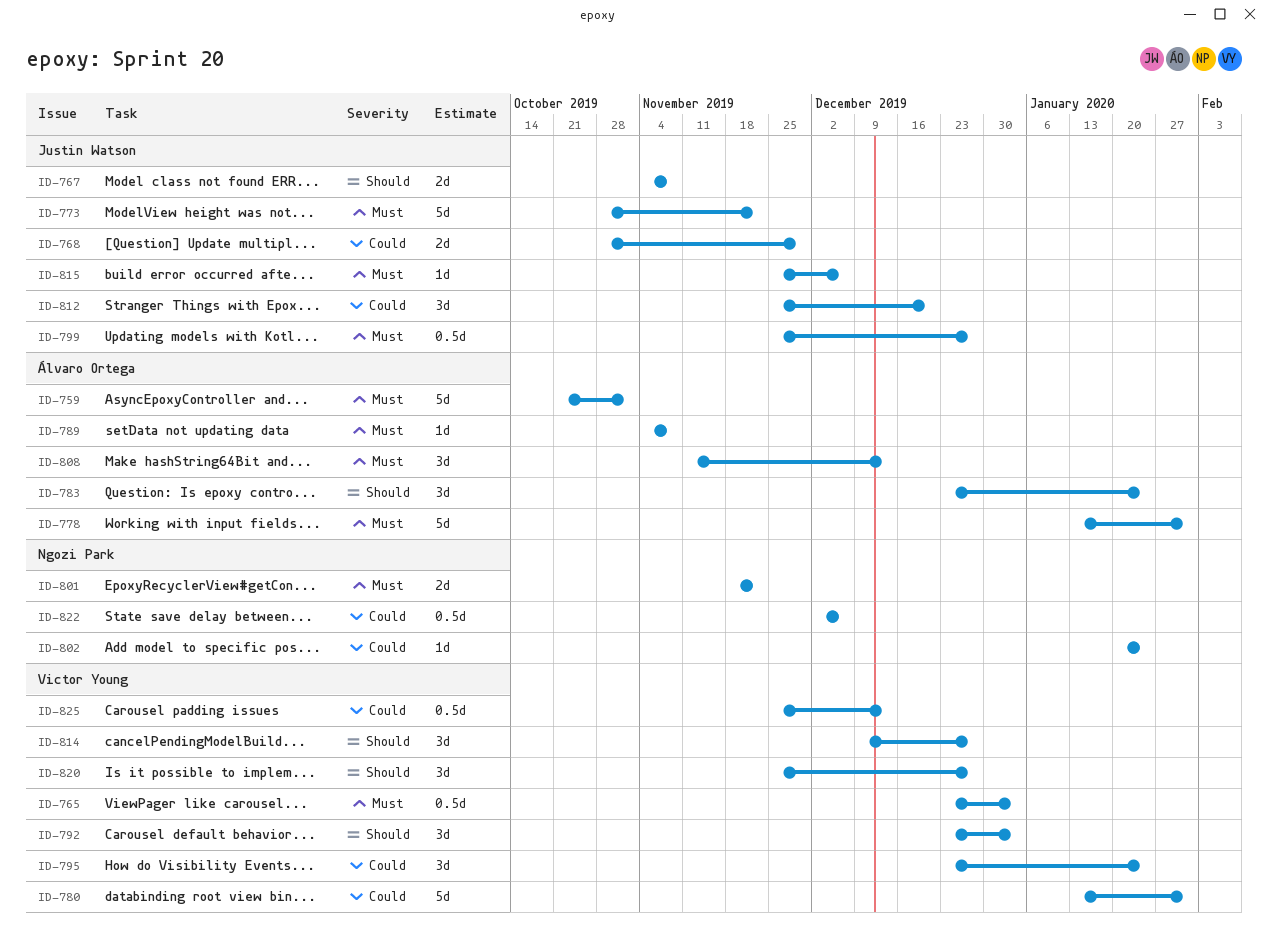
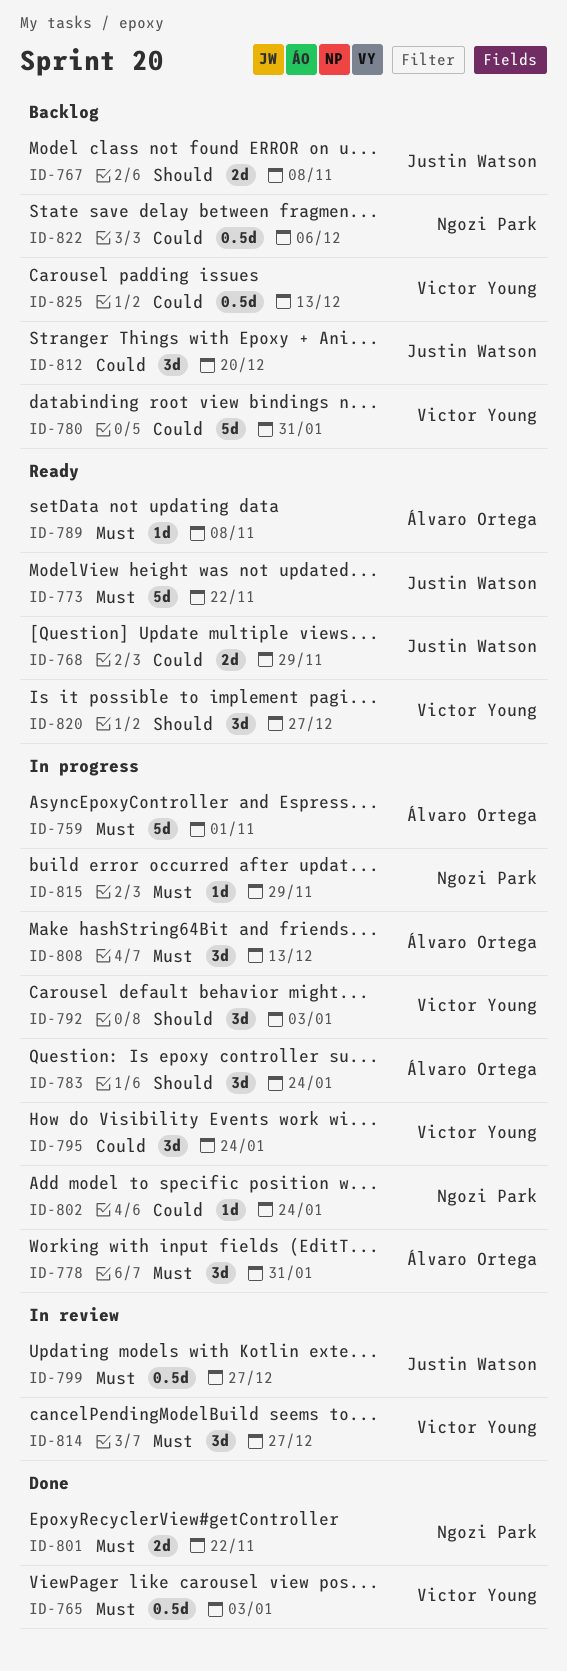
ID-778, estimate: 5d -> 3d
ID-814, priority: Should -> Must
ID-815, owner: Justin Watson -> Ngozi Park
ID-815, due: Dec 6 -> Nov 29

